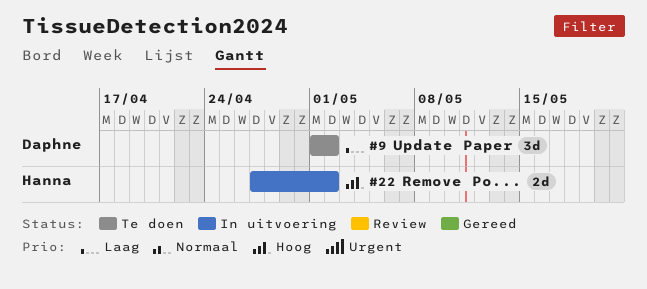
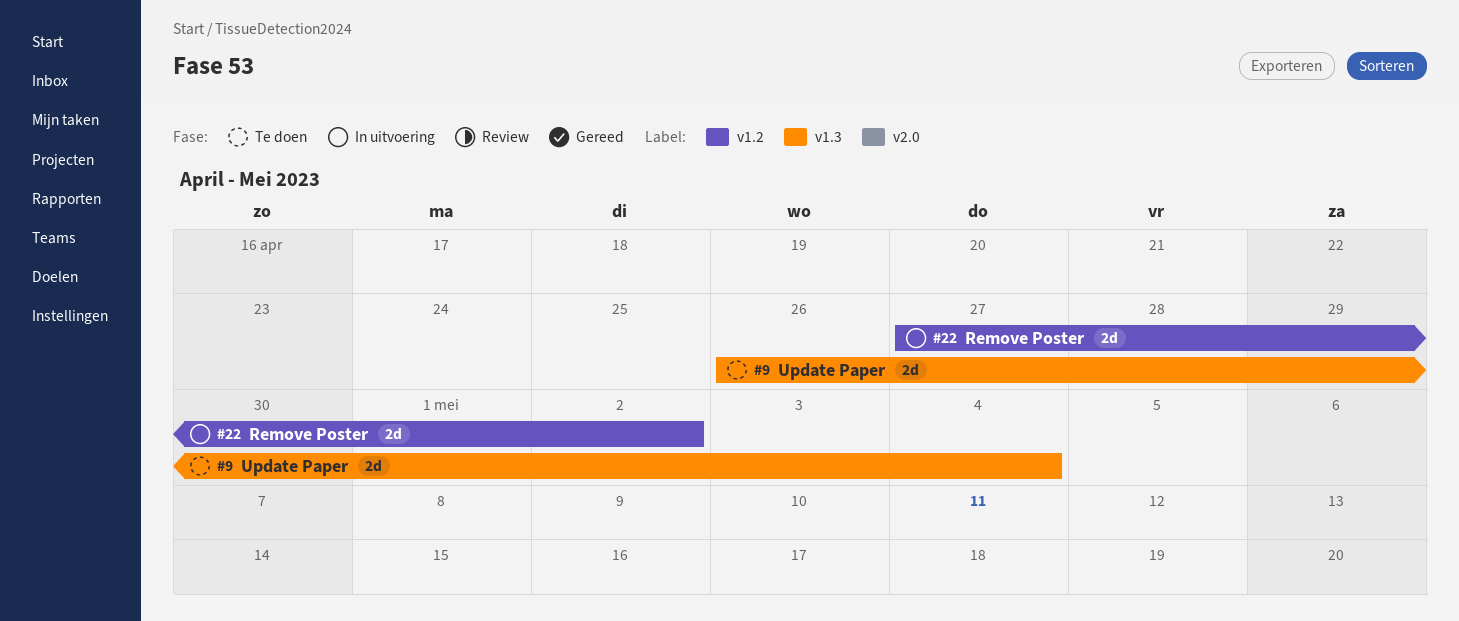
#9, estimate: 3d -> 2d
#9, start: May 1 -> Apr 26
#9, due: May 2 -> May 4

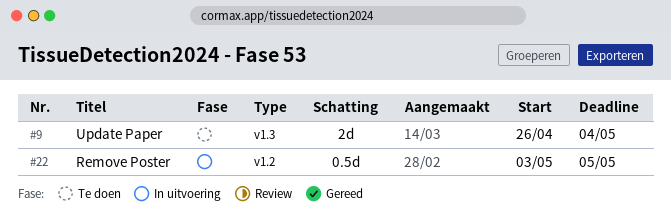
#22, estimate: 2d -> 0.5d
#22, start: Apr 27 -> May 3
#22, due: May 2 -> May 5

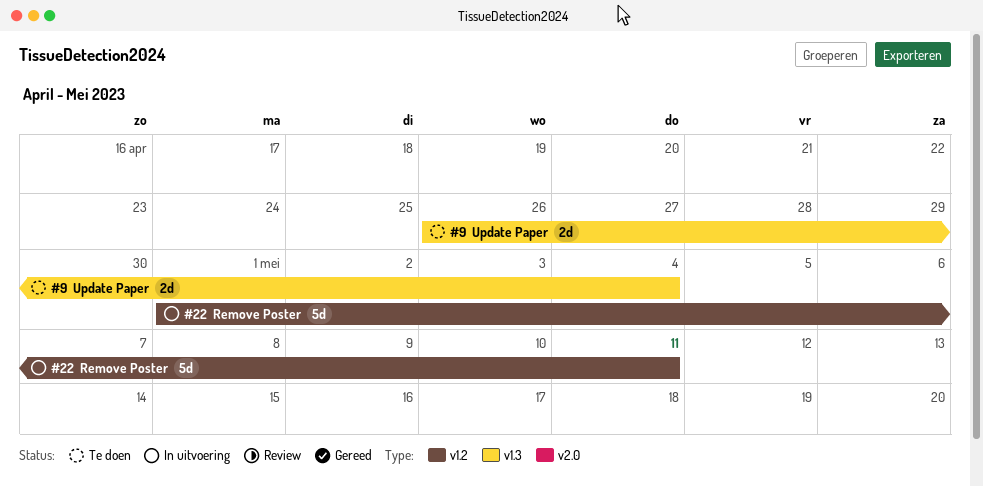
#22, estimate: 0.5d -> 5d
#22, start: May 3 -> May 1
#22, due: May 5 -> May 11

